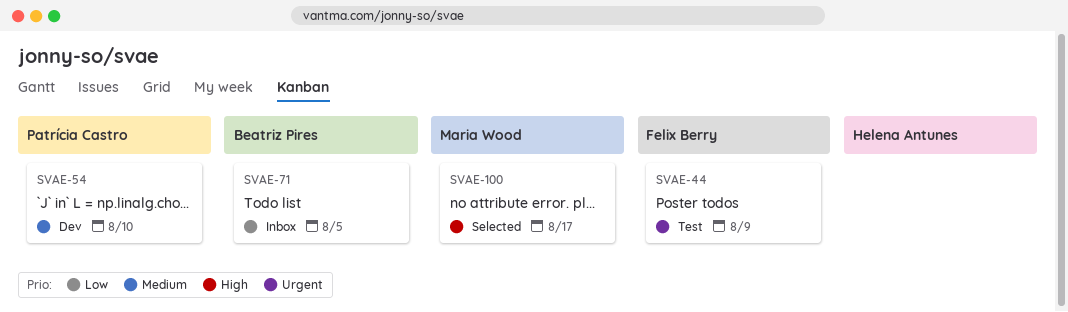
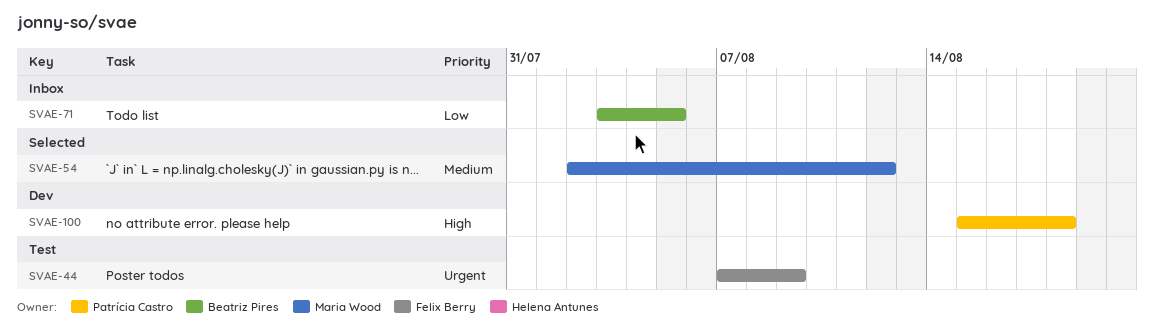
SVAE-54, status: Dev -> Selected
SVAE-54, owner: Patrícia Castro -> Maria Wood
SVAE-54, due: Aug 10 -> Aug 12
SVAE-100, status: Selected -> Dev
SVAE-100, owner: Maria Wood -> Patrícia Castro
SVAE-100, due: Aug 17 -> Aug 18

